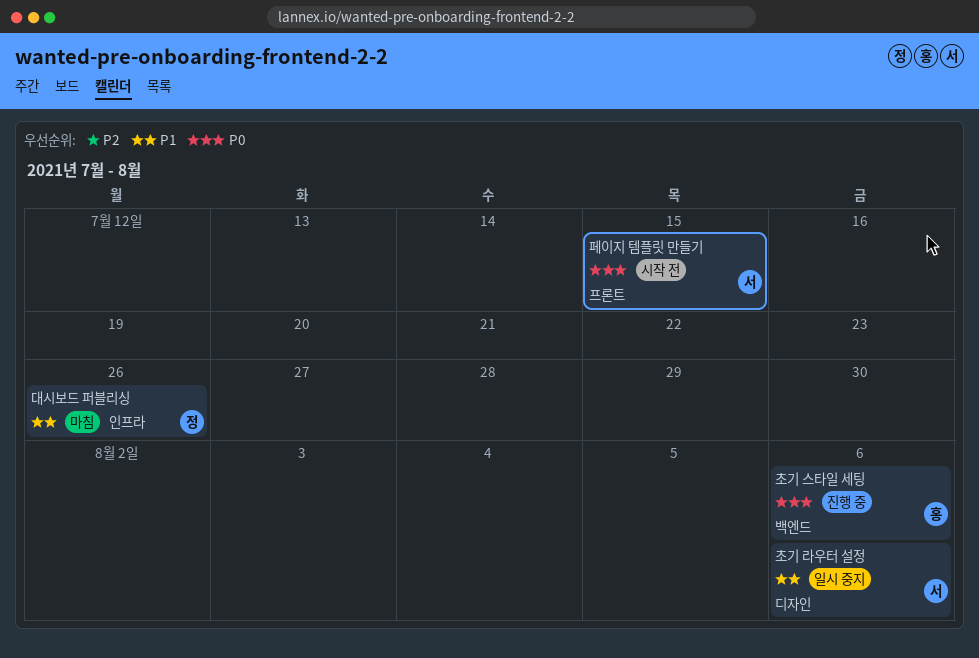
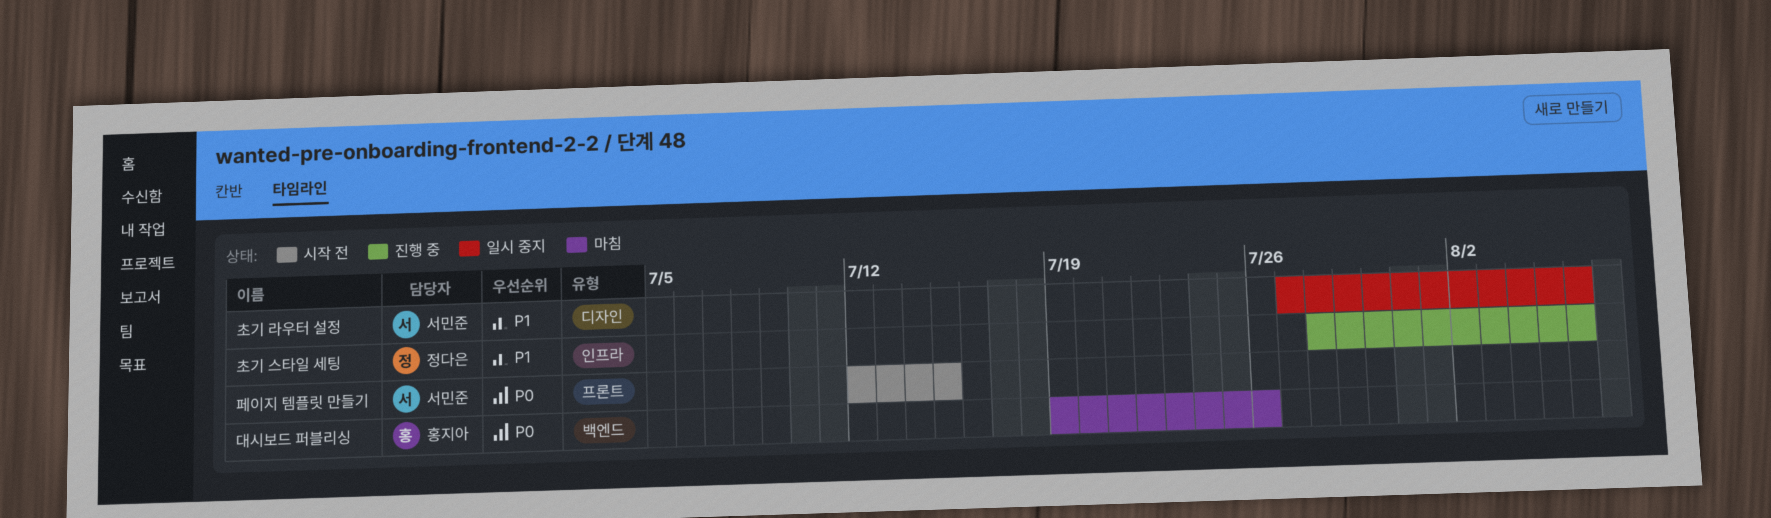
대시보드 퍼블리싱, owner: 정다은 -> 홍지아
대시보드 퍼블리싱, priority: P1 -> P0
대시보드 퍼블리싱, label: 인프라 -> 백엔드
초기 스타일 세팅, owner: 홍지아 -> 정다은
초기 스타일 세팅, priority: P0 -> P1
초기 스타일 세팅, label: 백엔드 -> 인프라

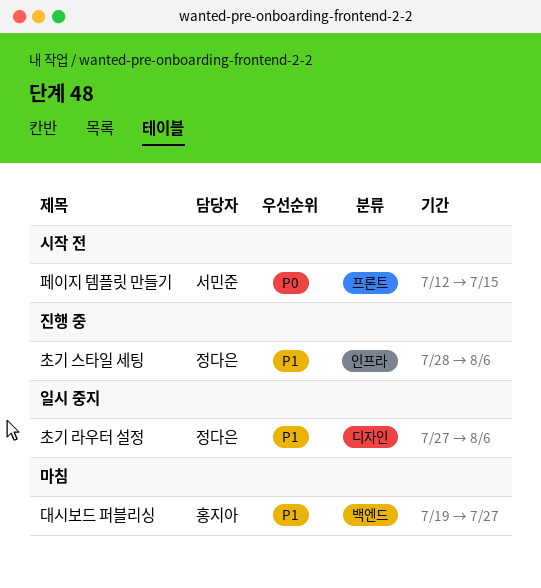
대시보드 퍼블리싱, priority: P0 -> P1
대시보드 퍼블리싱, due: Jul 26 -> Jul 27
초기 라우터 설정, owner: 서민준 -> 정다은

